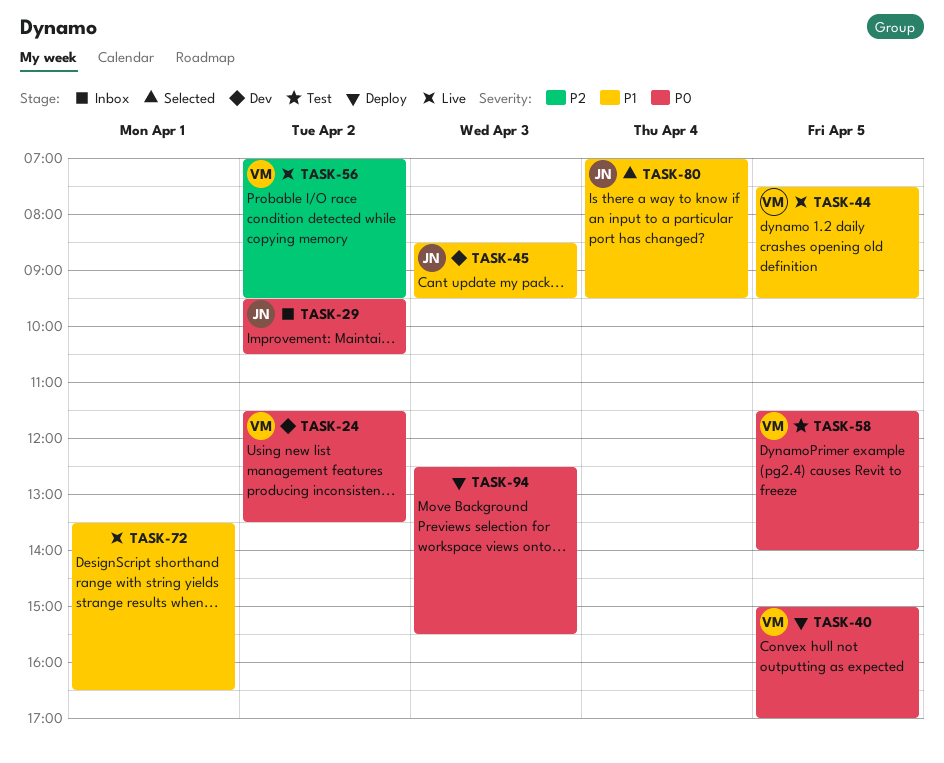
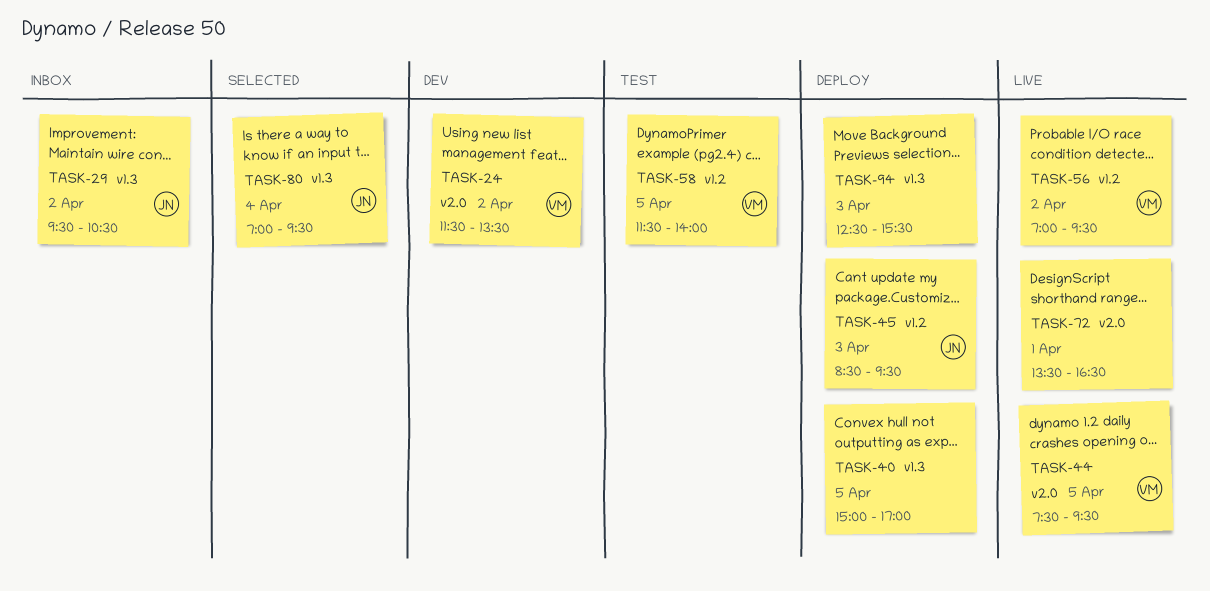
TASK-40, owner: VM -> none
TASK-45, status: Dev -> Deploy

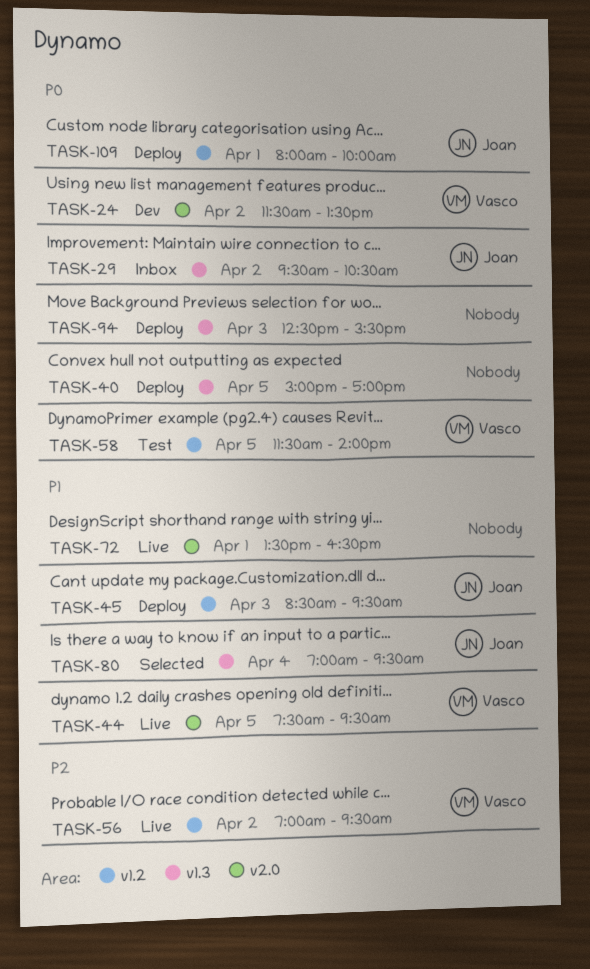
TASK-109: none -> present

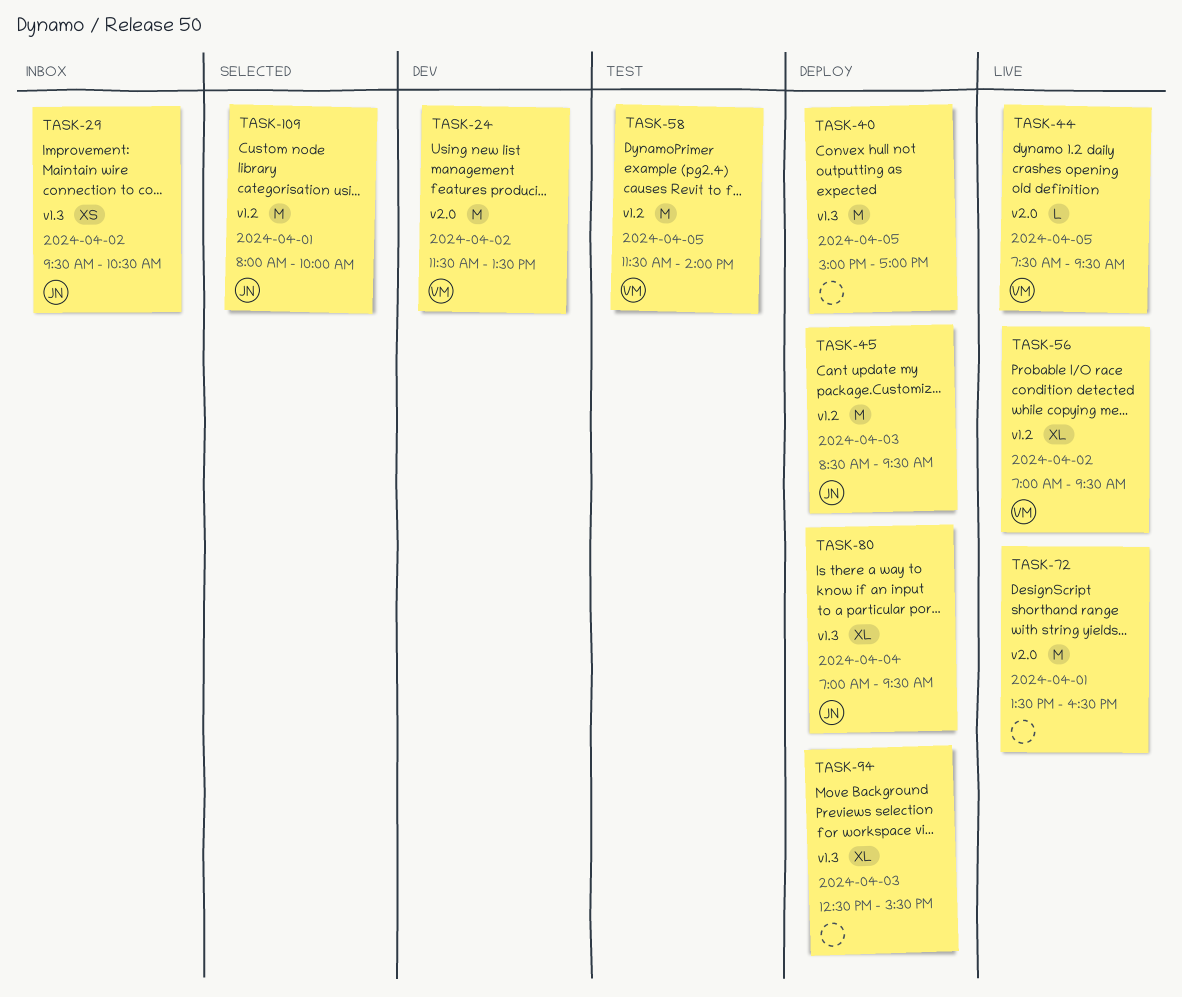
TASK-80, status: Selected -> Deploy
TASK-109, status: Deploy -> Selected

